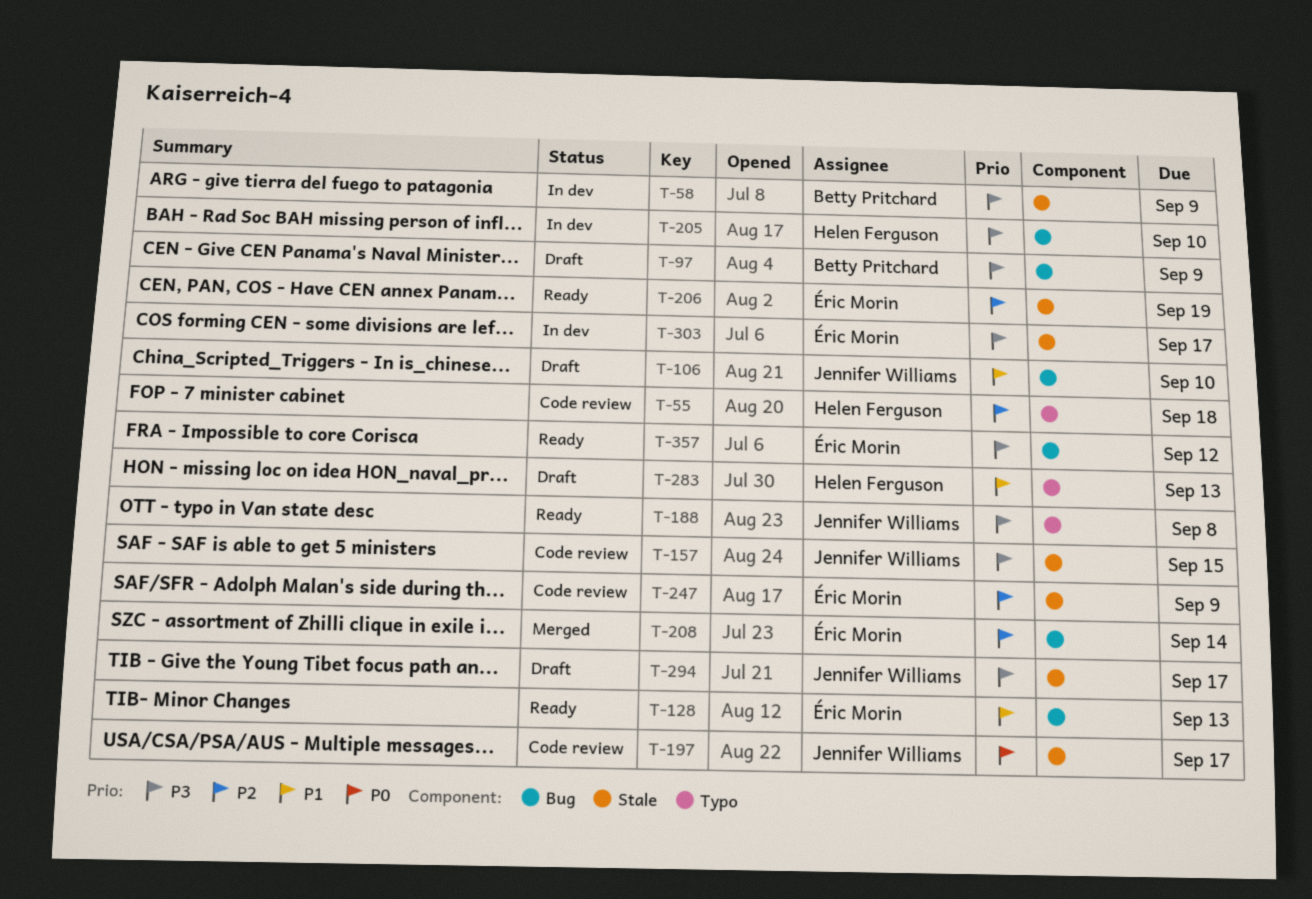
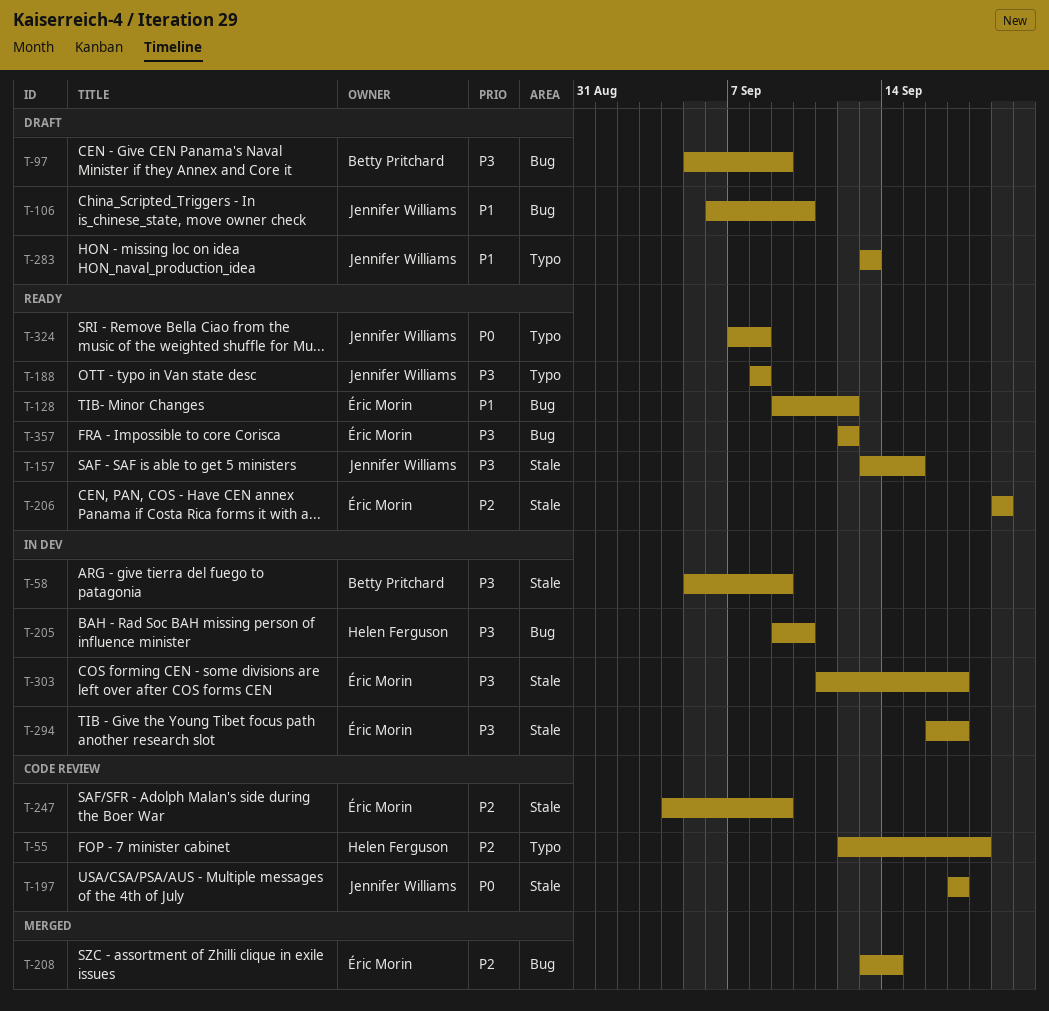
T-128, due: Sep 13 -> Sep 12
T-157, status: Code review -> Ready
T-283, owner: Helen Ferguson -> Jennifer Williams
T-294, status: Draft -> In dev
T-294, owner: Jennifer Williams -> Éric Morin
T-324: none -> present

